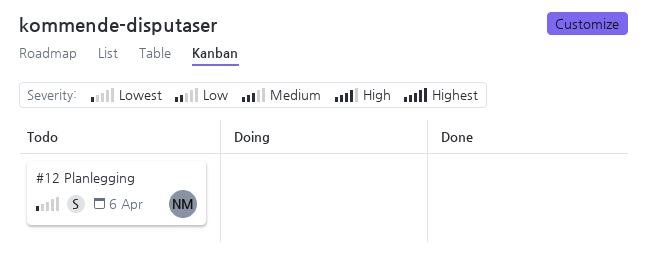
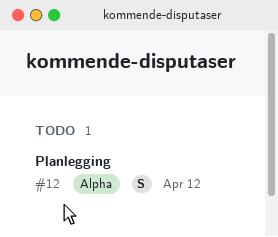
#12, due: Apr 6 -> Apr 12

